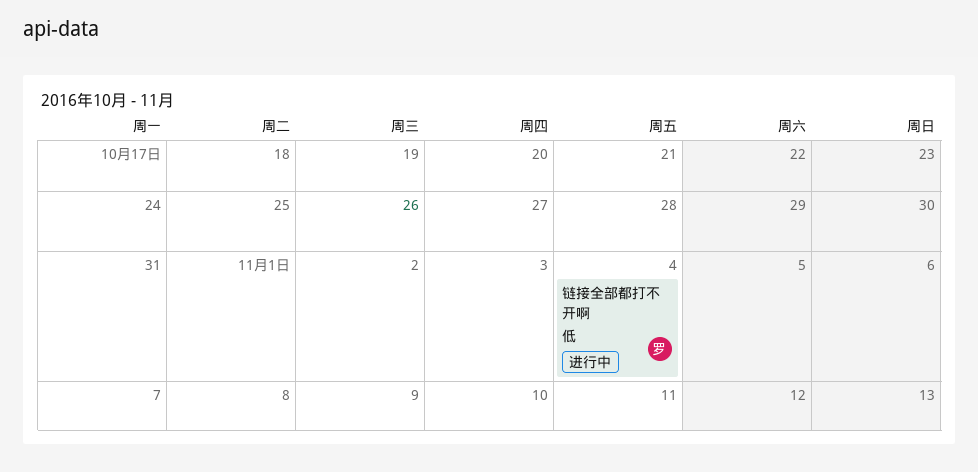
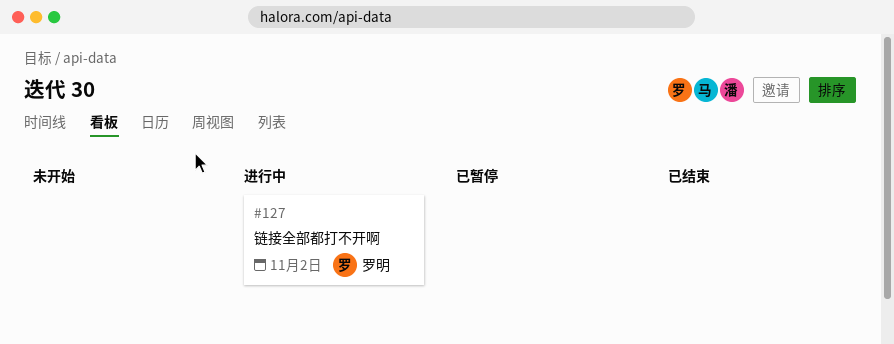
链接全部都打不开啊, due: Nov 4 -> Nov 2

